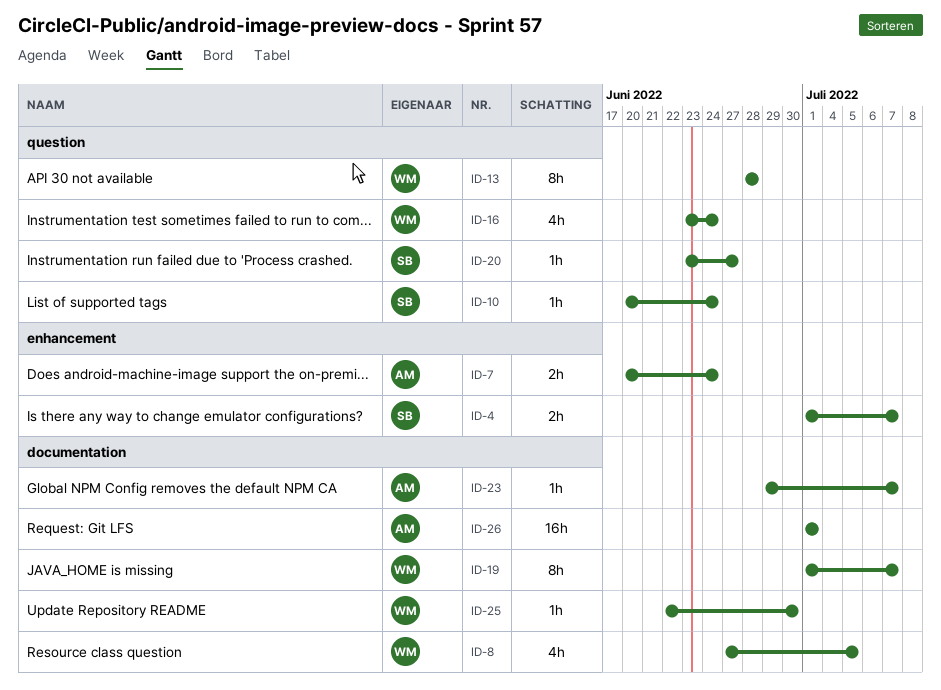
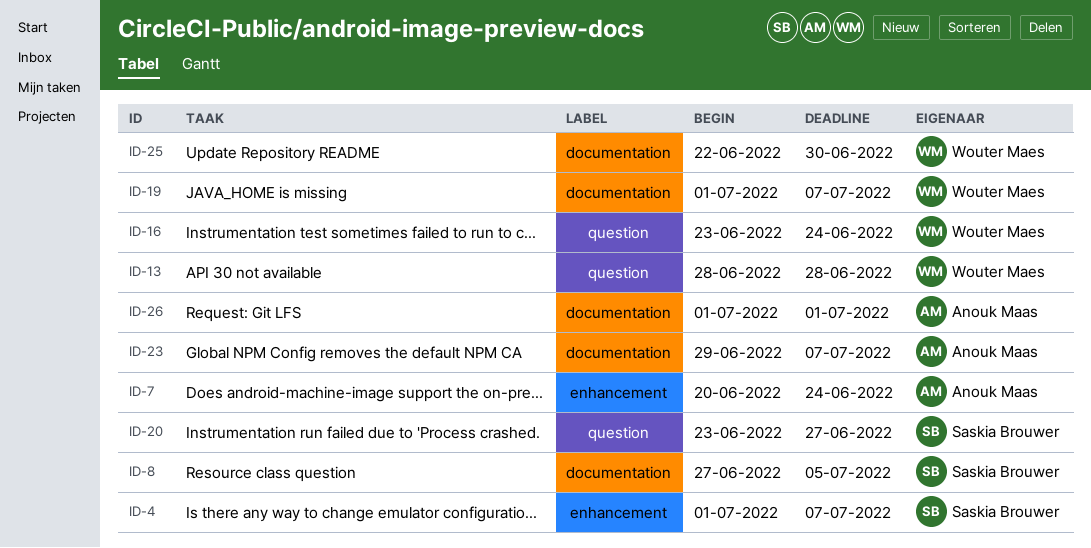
ID-8, owner: Wouter Maes -> Saskia Brouwer
ID-10: present -> none

